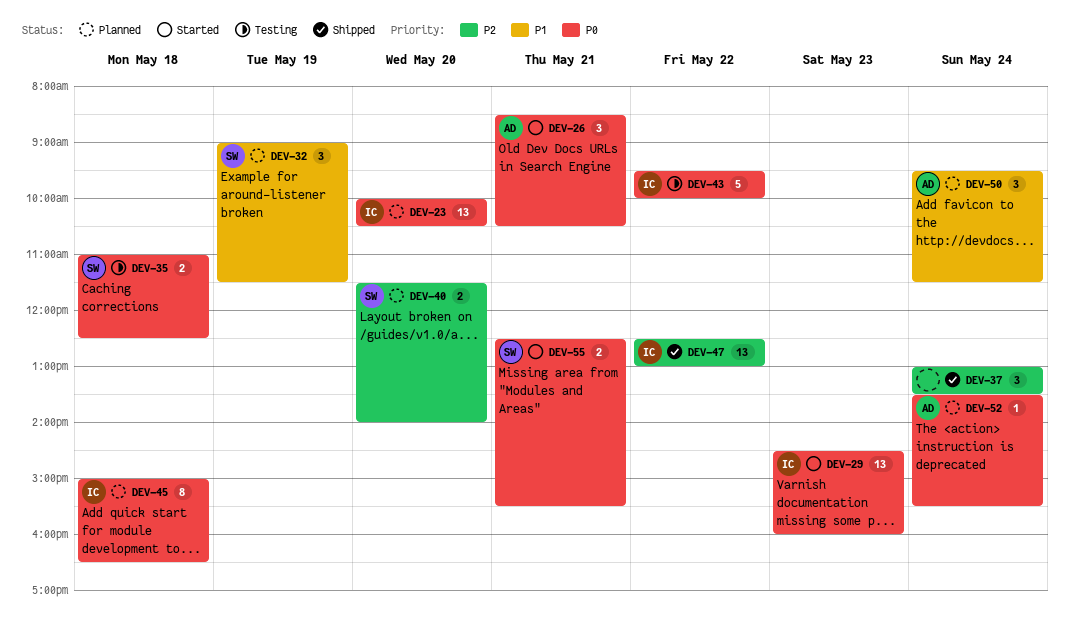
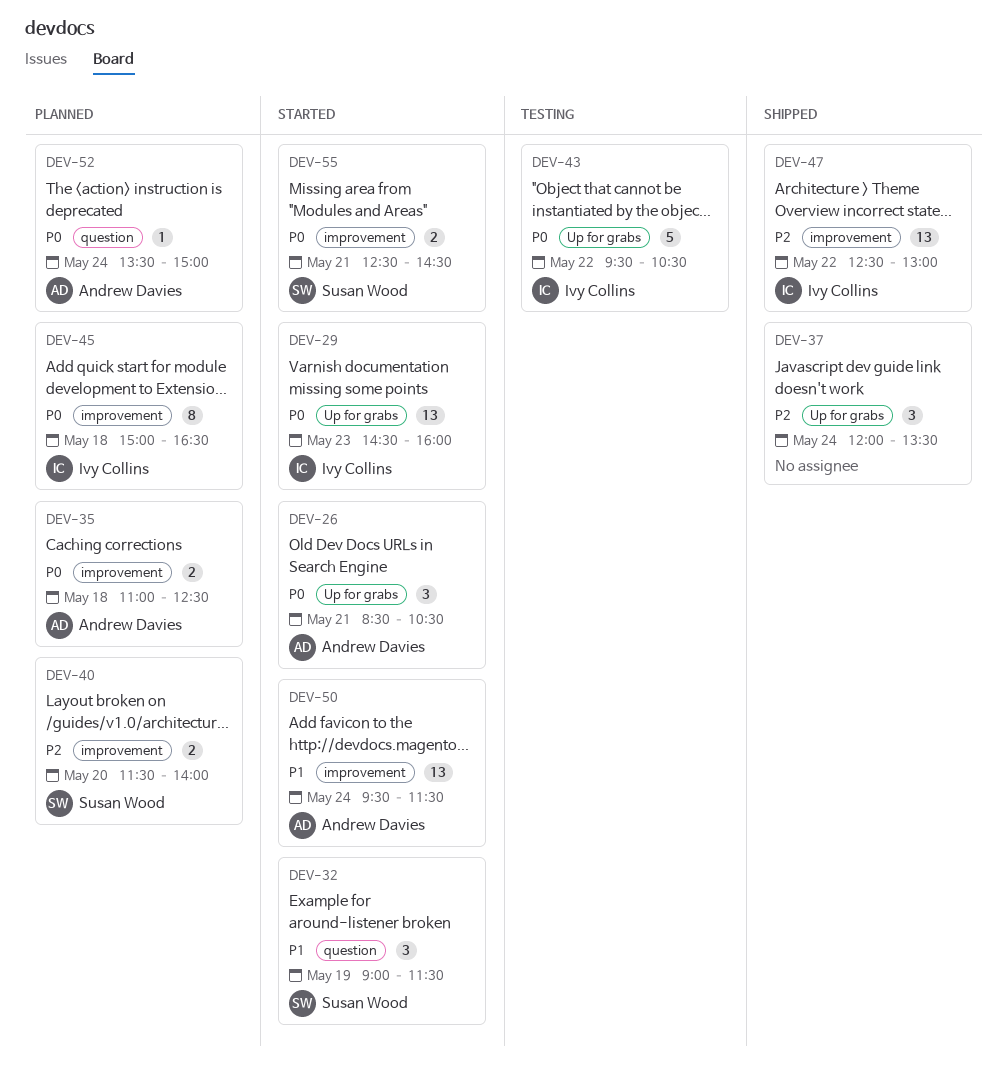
DEV-23: present -> none
DEV-32, status: Planned -> Started
DEV-35, status: Testing -> Planned
DEV-35, owner: Susan Wood -> Andrew Davies
DEV-37, begins: 13:00 -> 12:00
DEV-43, ends: 10:00 -> 10:30
DEV-50, status: Planned -> Started
DEV-50, estimate: 3 -> 13
DEV-52, ends: 15:30 -> 15:00
DEV-55, ends: 15:30 -> 14:30

